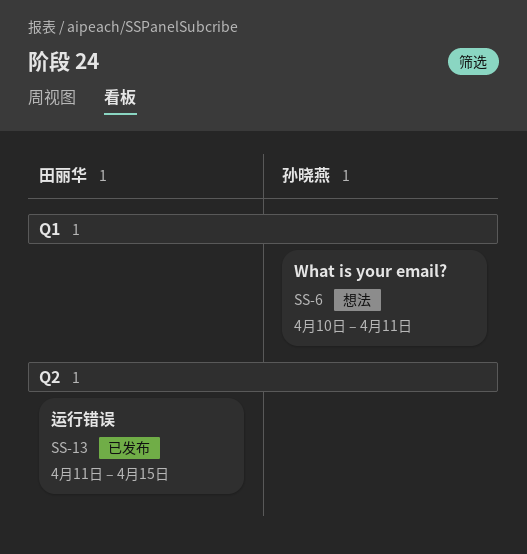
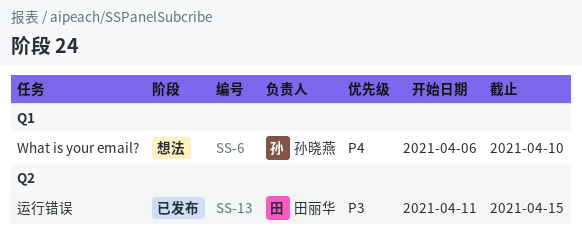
SS-6, start: Apr 10 -> Apr 6
SS-6, due: Apr 11 -> Apr 10

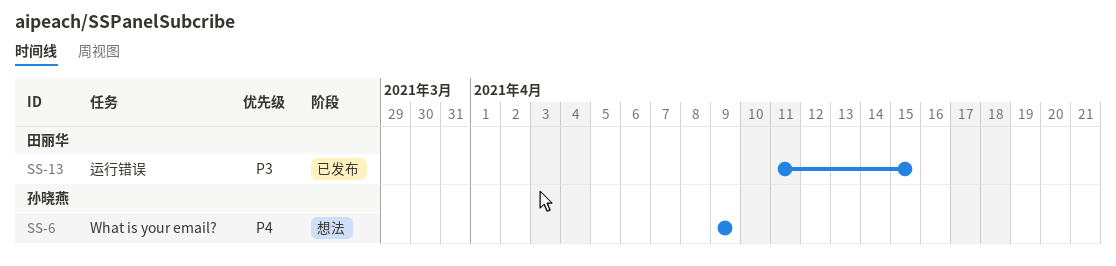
SS-6, start: Apr 6 -> Apr 9
SS-6, due: Apr 10 -> Apr 9

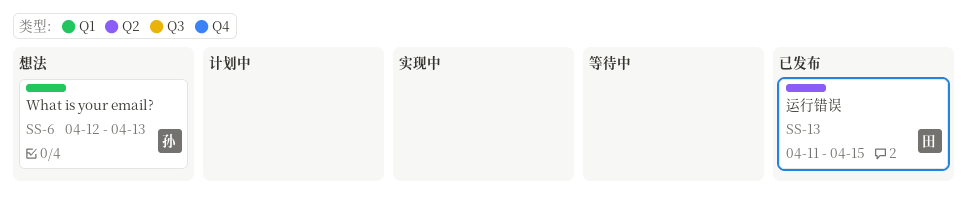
SS-6, start: Apr 9 -> Apr 12
SS-6, due: Apr 9 -> Apr 13

